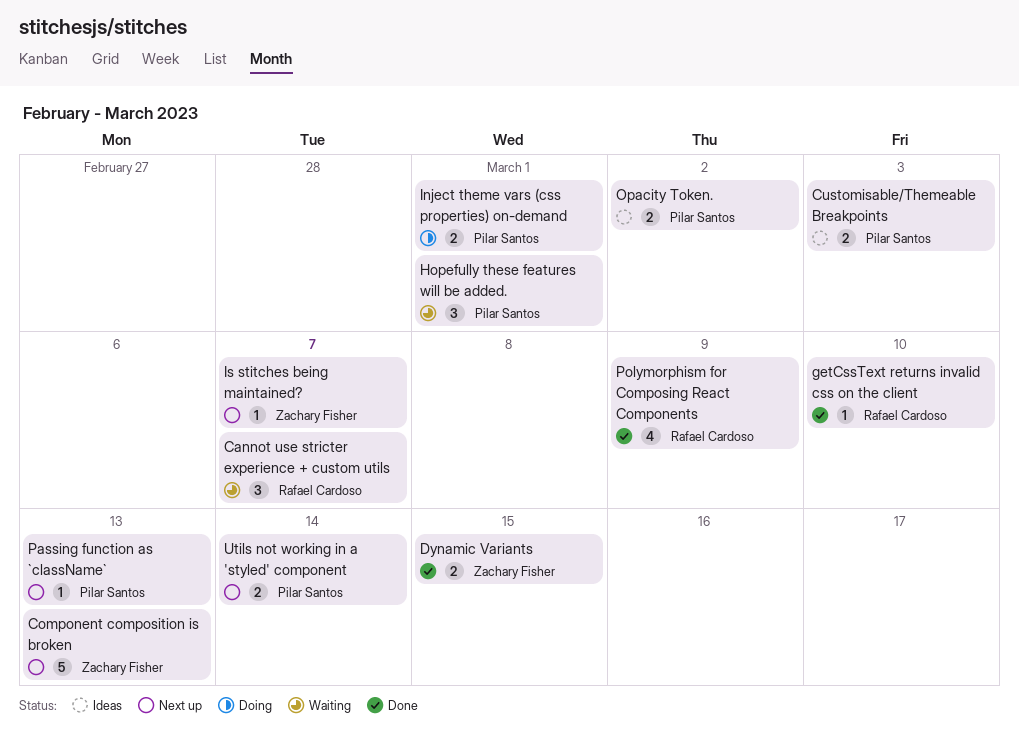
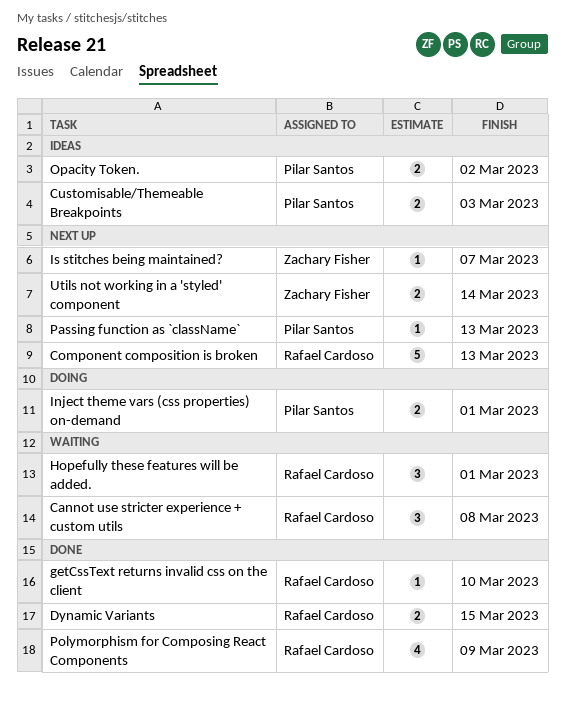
Cannot use stricter experience + custom utils, due: Mar 7 -> Mar 8
Component composition is broken, owner: Zachary Fisher -> Rafael Cardoso
Dynamic Variants, owner: Zachary Fisher -> Rafael Cardoso
Hopefully these features will be added., owner: Pilar Santos -> Rafael Cardoso
Utils not working in a 'styled' component, owner: Pilar Santos -> Zachary Fisher

